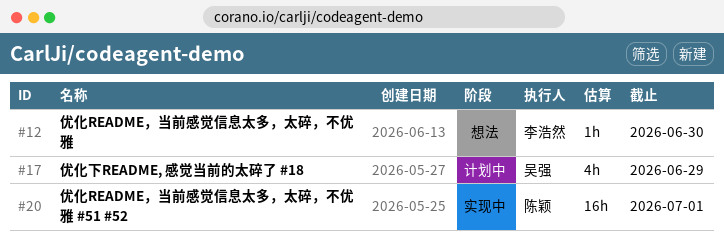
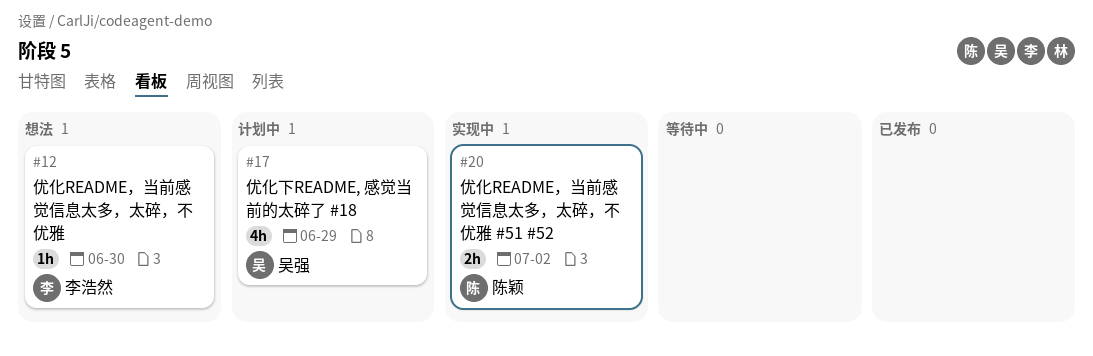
#20, estimate: 16h -> 2h
#20, due: Jul 1 -> Jul 2

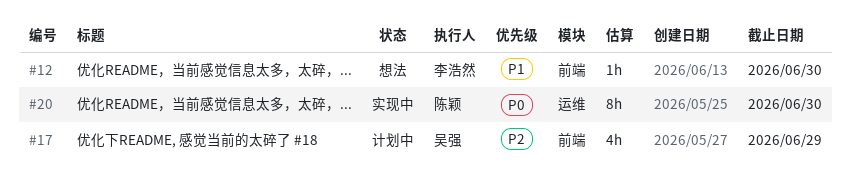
#20, estimate: 2h -> 8h
#20, due: Jul 2 -> Jun 30

